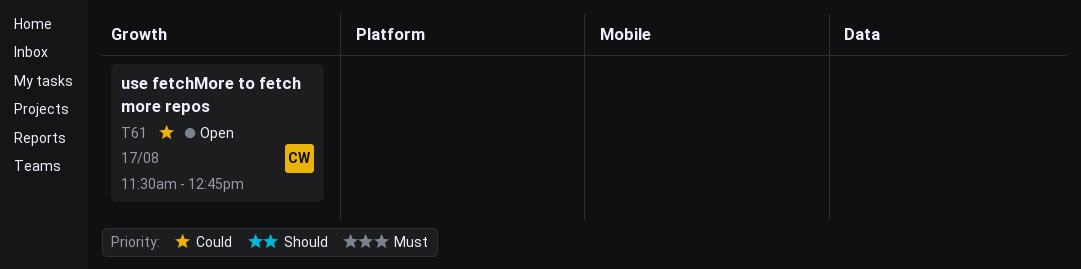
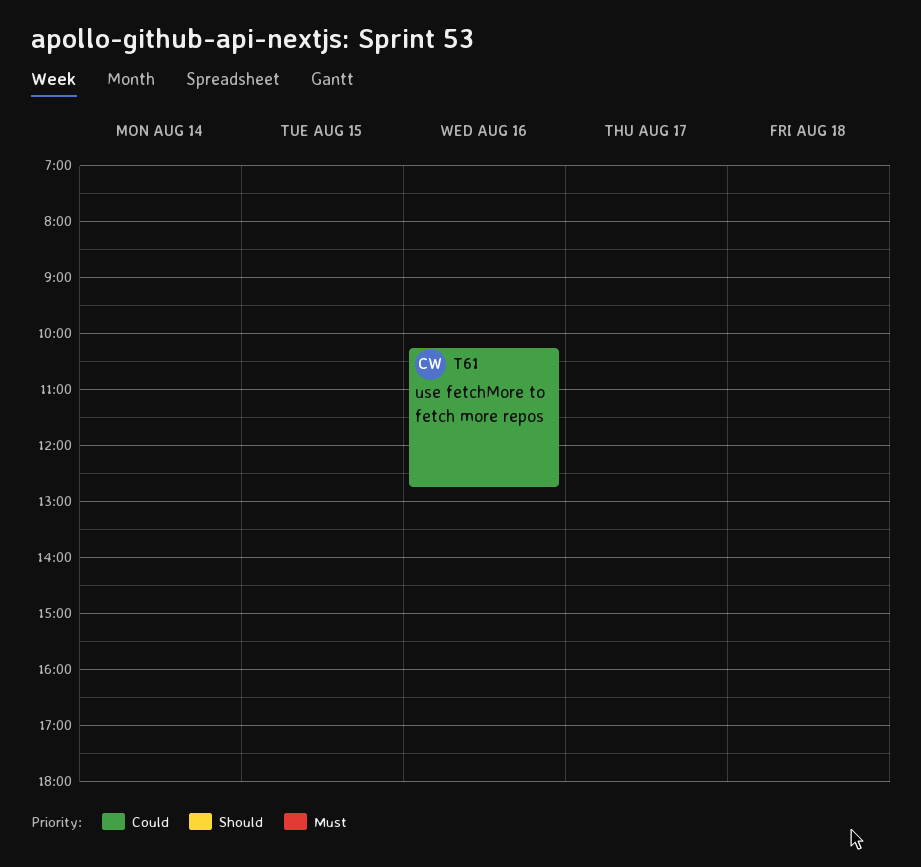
T61, day: Aug 17 -> Aug 16
T61, begins: 11:30 -> 10:15

